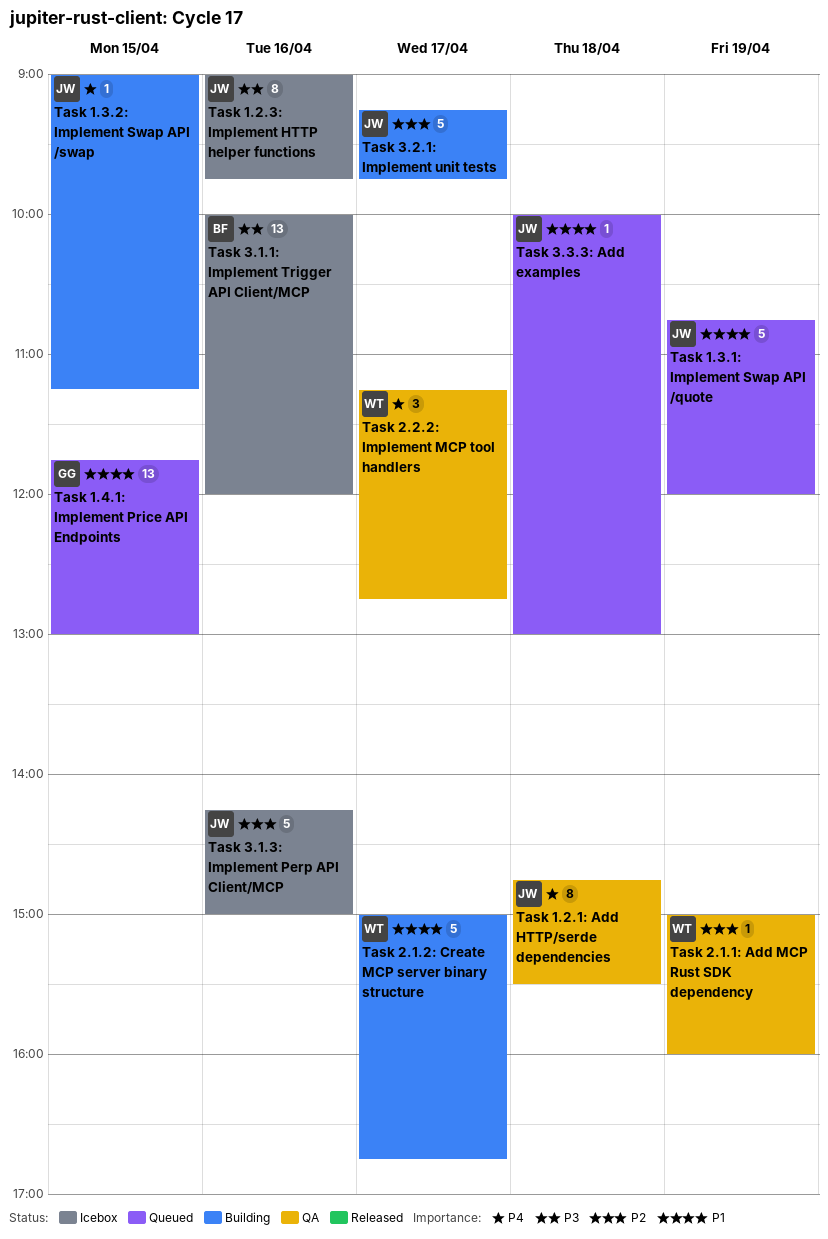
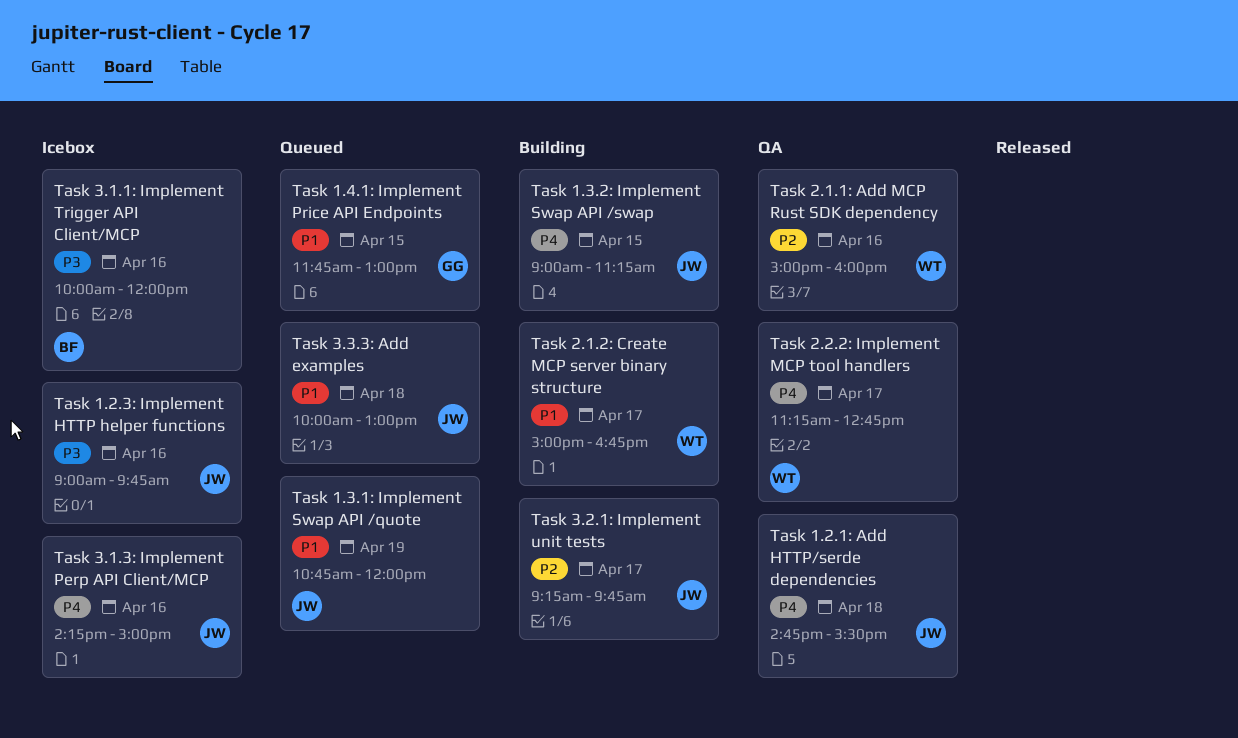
Task 2.1.1: Add MCP Rust SDK dependency, day: Apr 19 -> Apr 16
Task 3.1.3: Implement Perp API Client/MCP, priority: P2 -> P4

